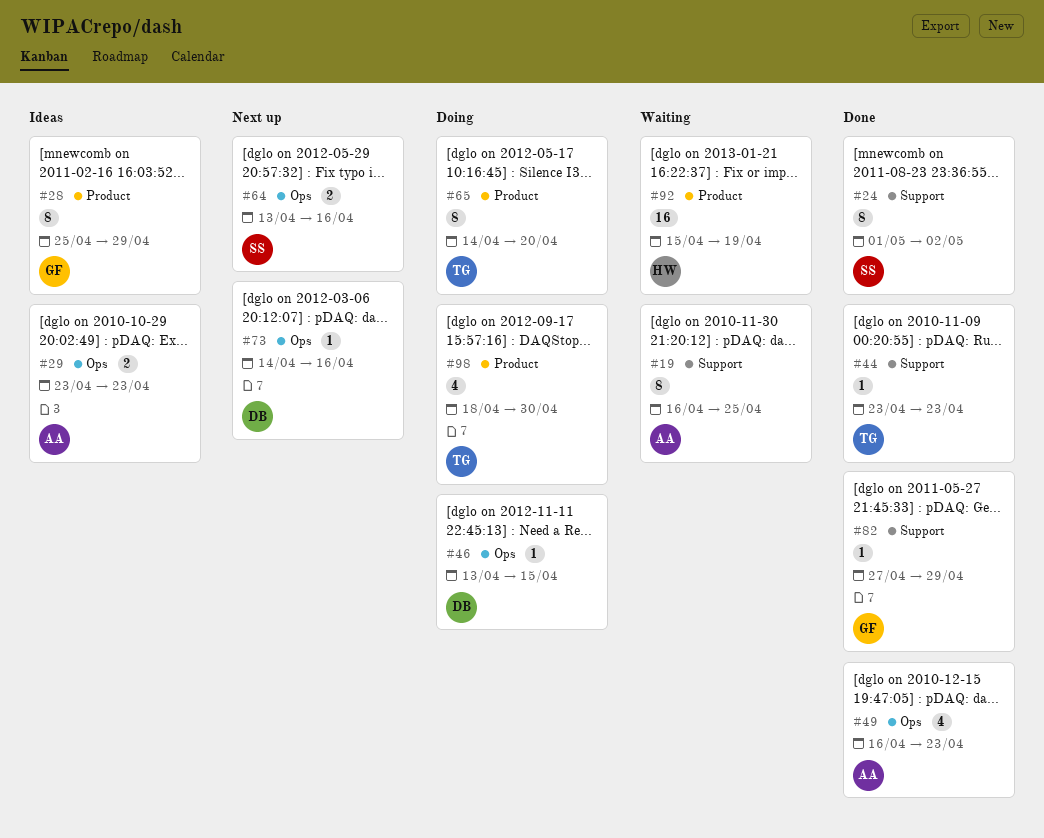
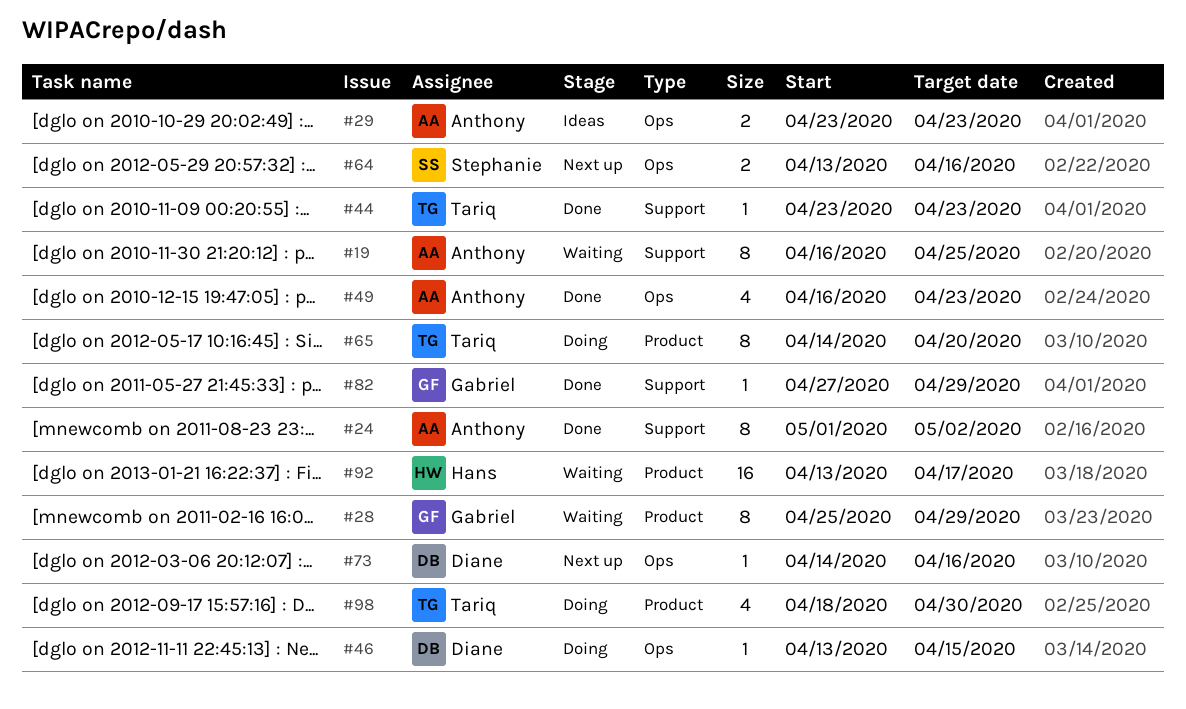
#24, owner: Stephanie -> Anthony
#28, status: Ideas -> Waiting
#92, start: Apr 15 -> Apr 13
#92, due: Apr 19 -> Apr 17

